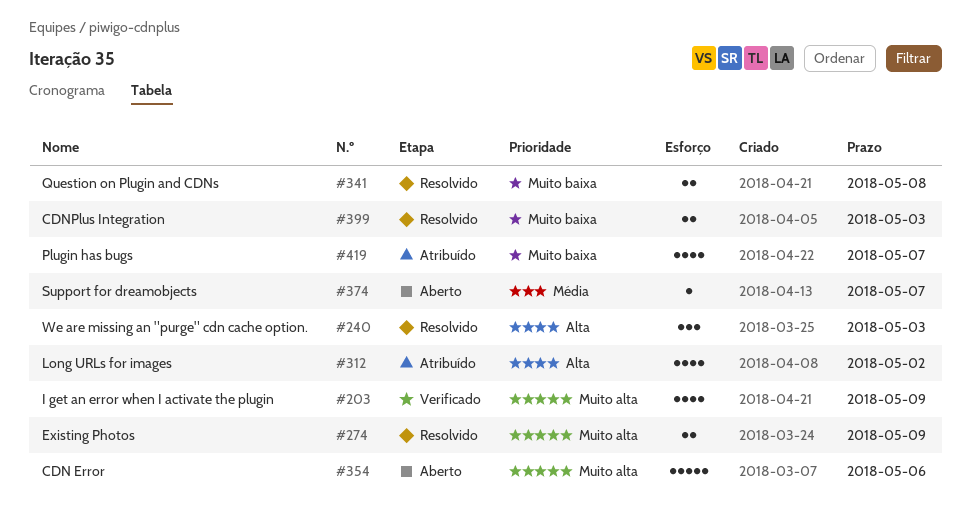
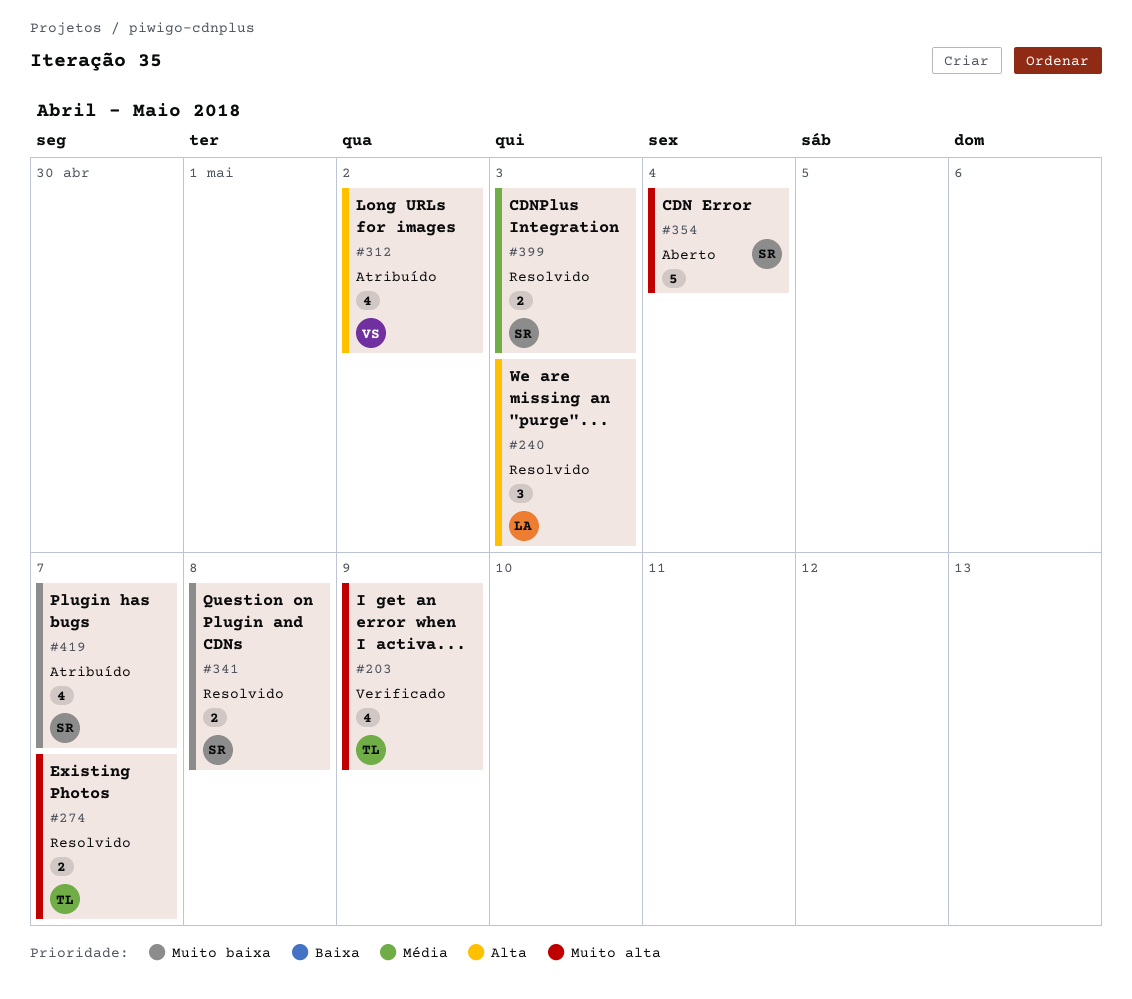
#274, due: May 9 -> May 7
#354, due: May 6 -> May 4
#374: present -> none
#399, priority: Muito baixa -> Média

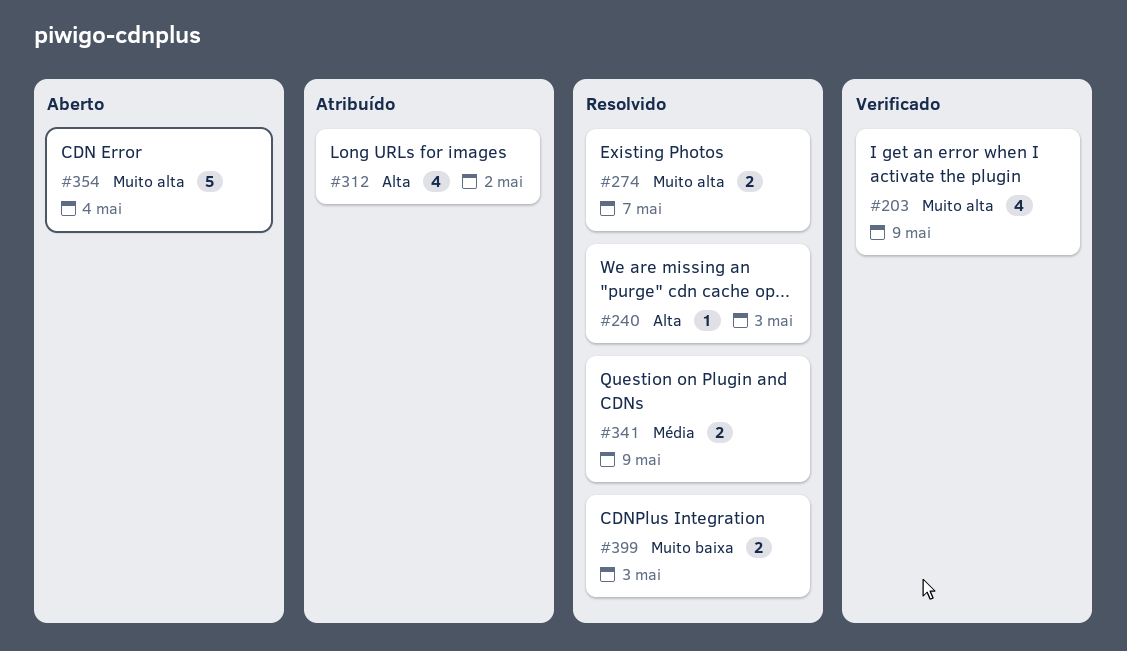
#240, estimate: 3 -> 1
#341, priority: Muito baixa -> Média
#341, due: May 8 -> May 9
#399, priority: Média -> Muito baixa
#419: present -> none

